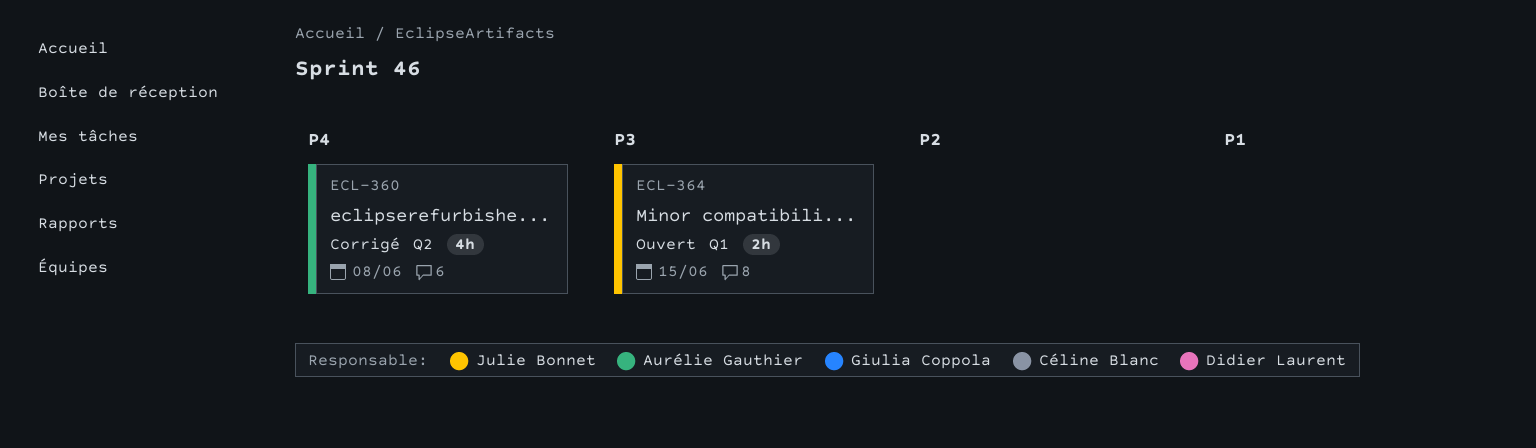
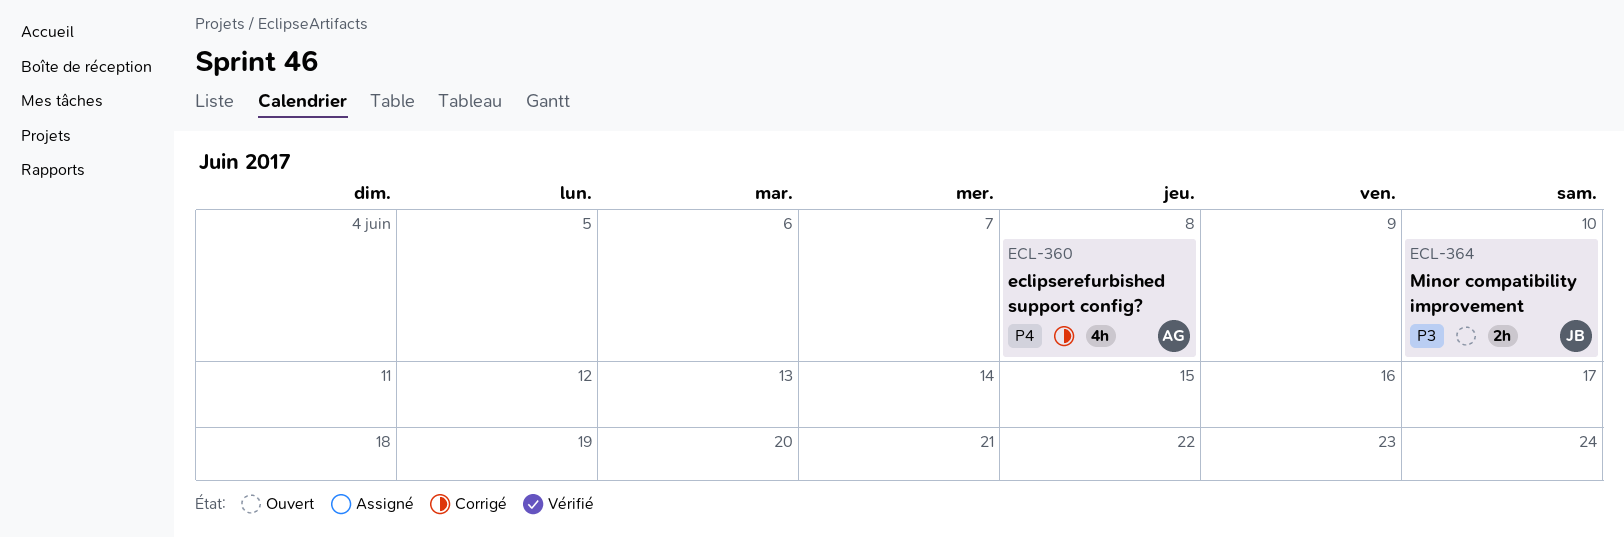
ECL-364, due: Jun 15 -> Jun 10

